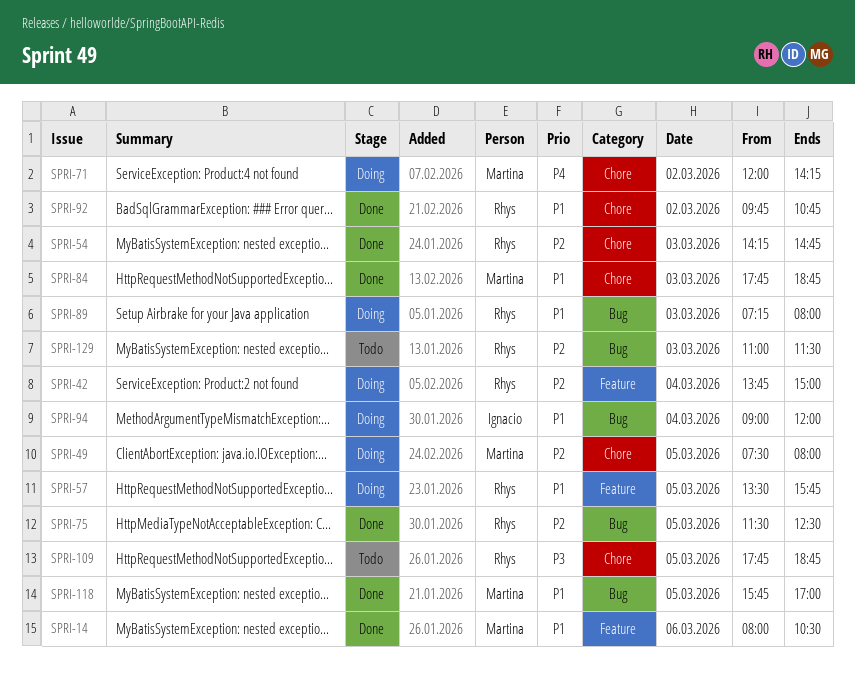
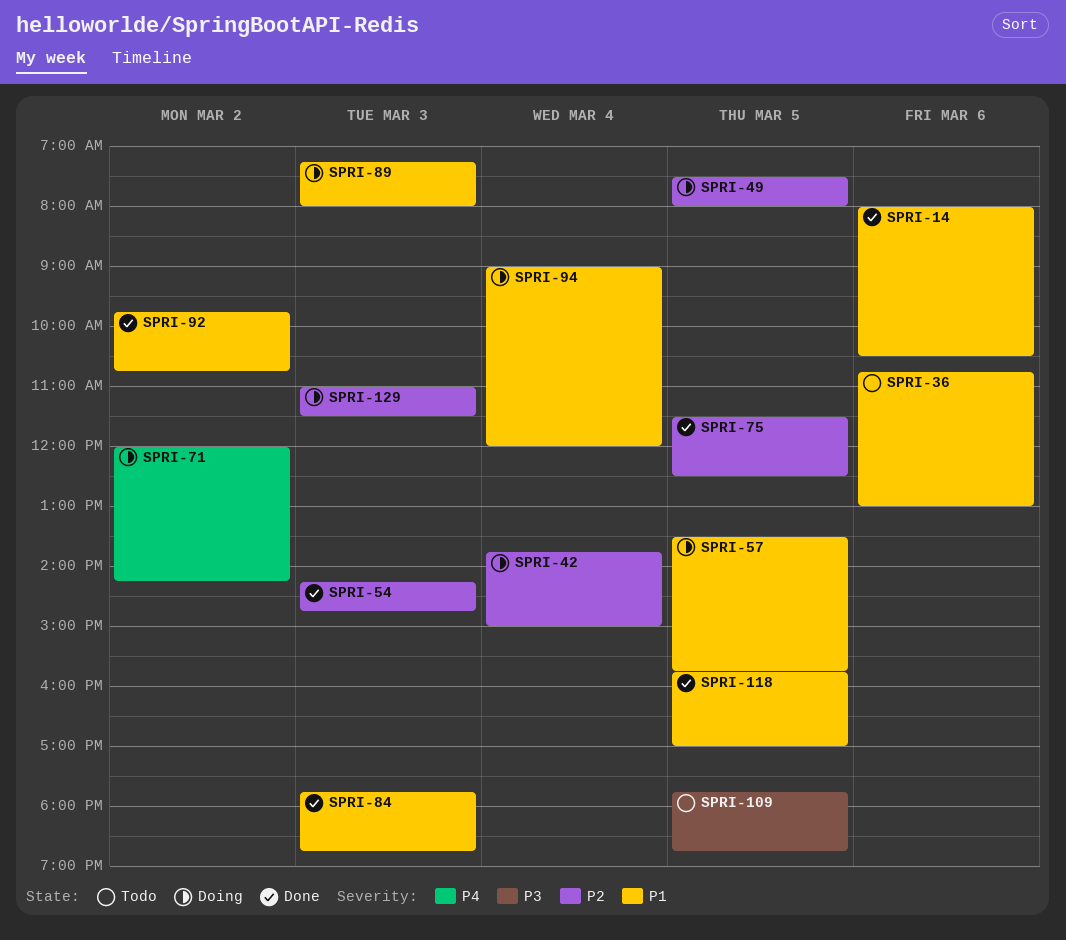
SPRI-36: none -> present
SPRI-129, status: Todo -> Doing

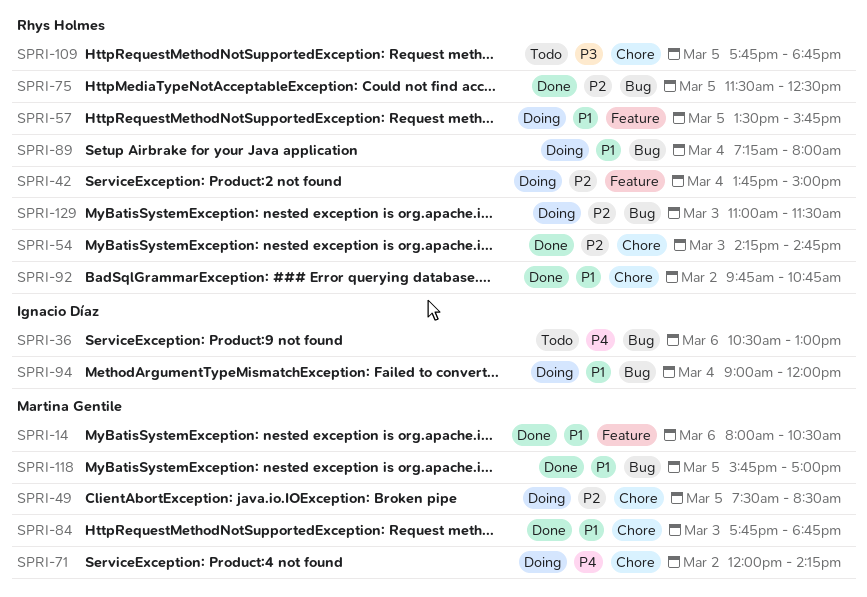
SPRI-36, priority: P1 -> P4
SPRI-36, begins: 10:45 -> 10:30
SPRI-49, ends: 08:00 -> 08:30
SPRI-89, day: Mar 3 -> Mar 4

